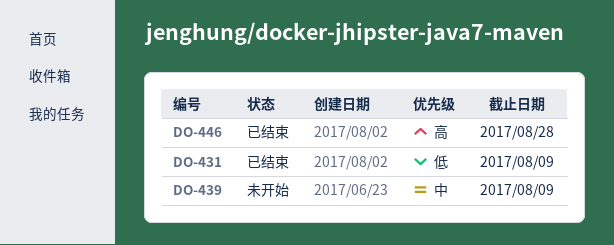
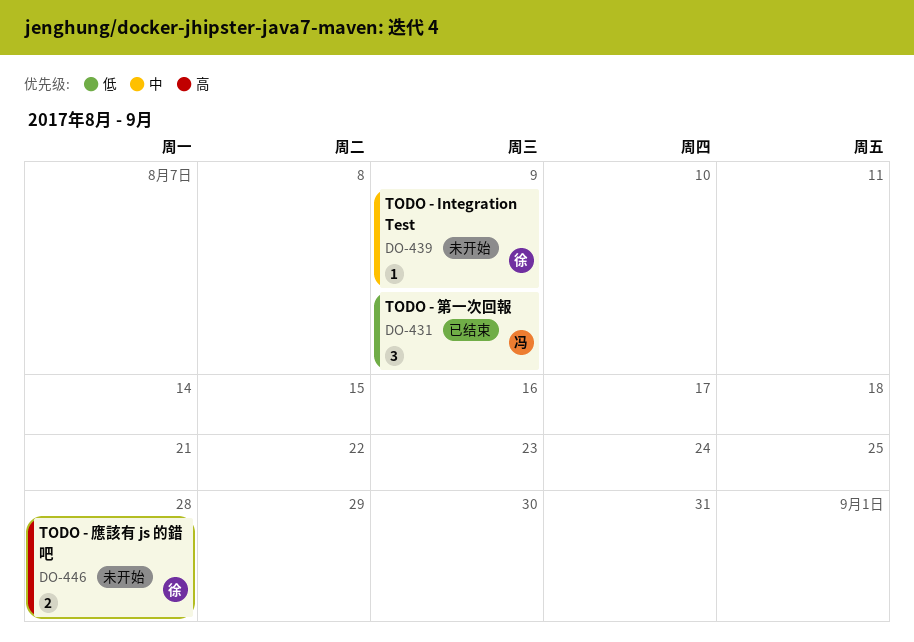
DO-446, status: 已结束 -> 未开始

